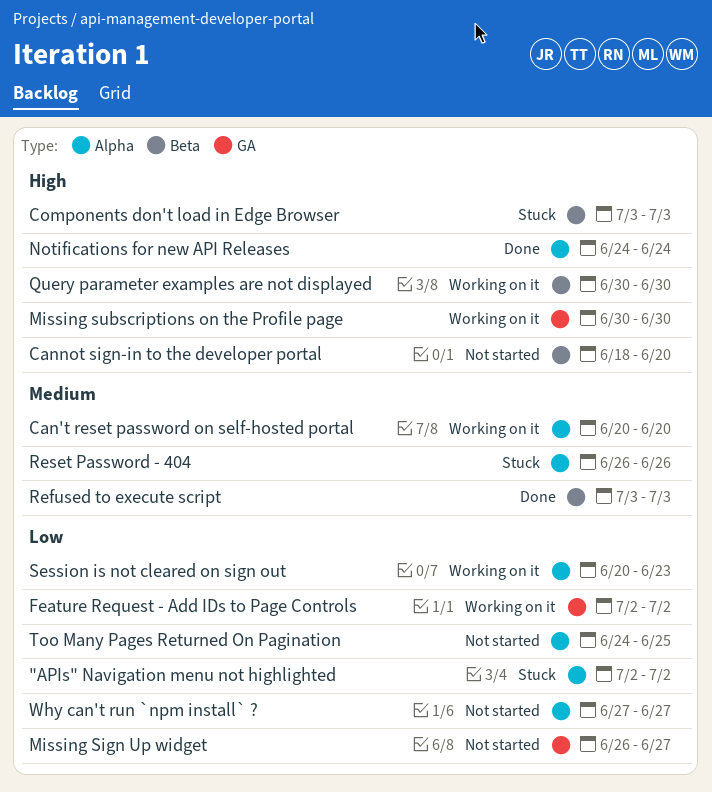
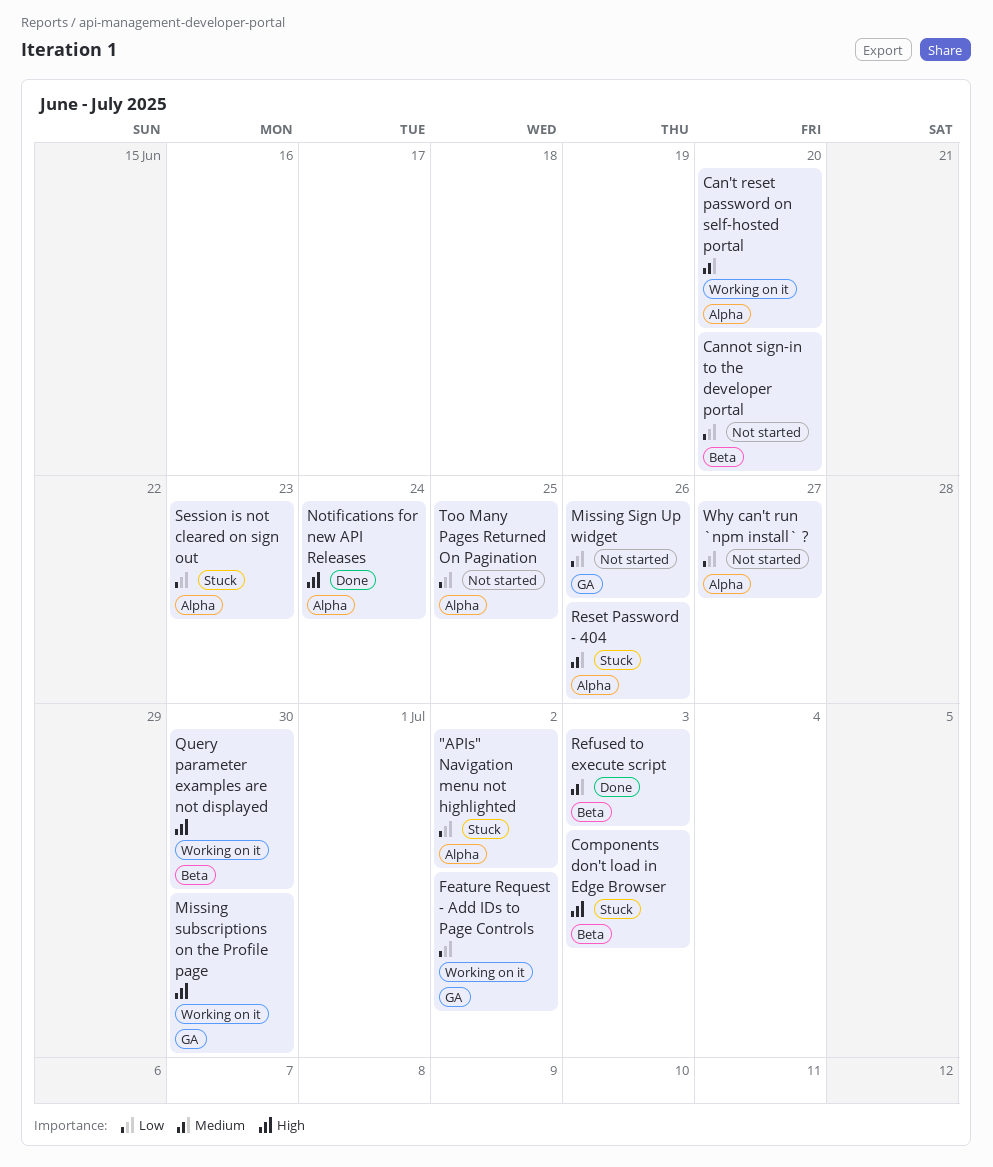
Cannot sign-in to the developer portal, priority: High -> Low
Missing Sign Up widget, due: Jun 27 -> Jun 26
Session is not cleared on sign out, status: Working on it -> Stuck

